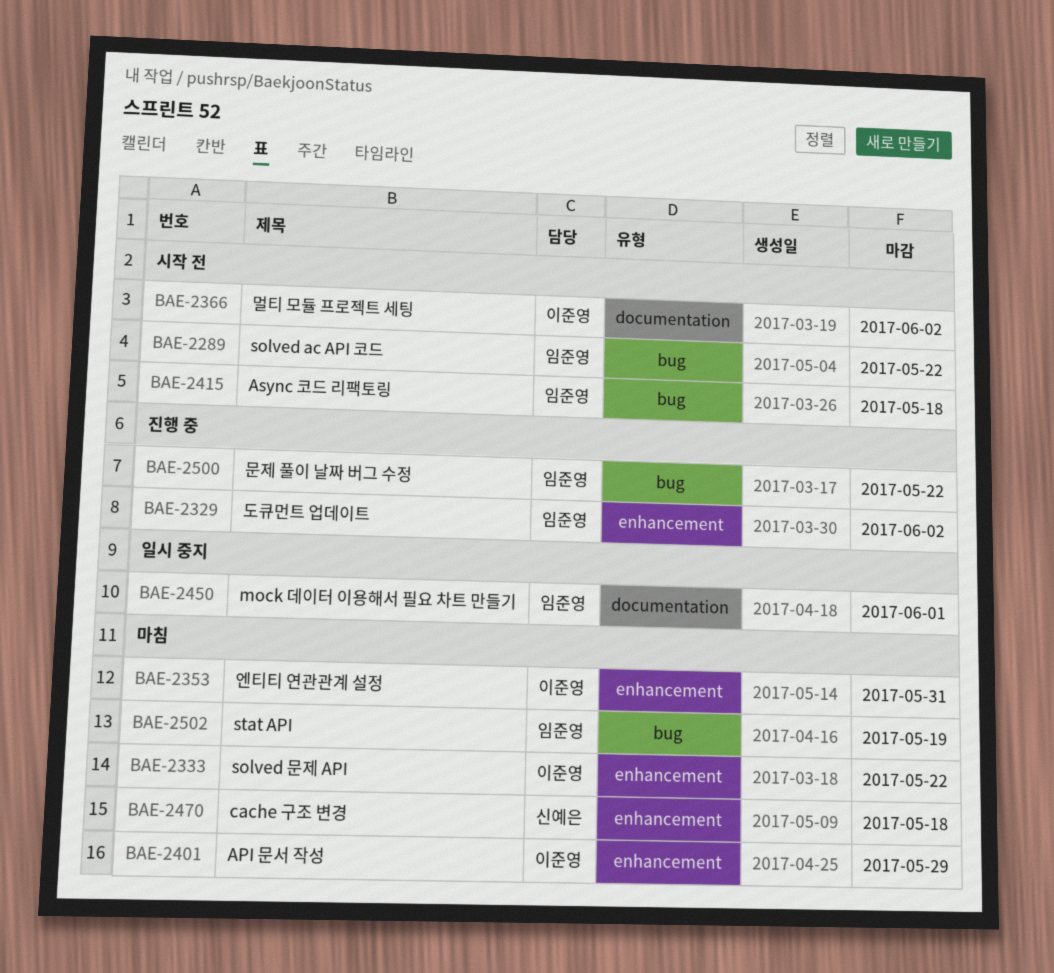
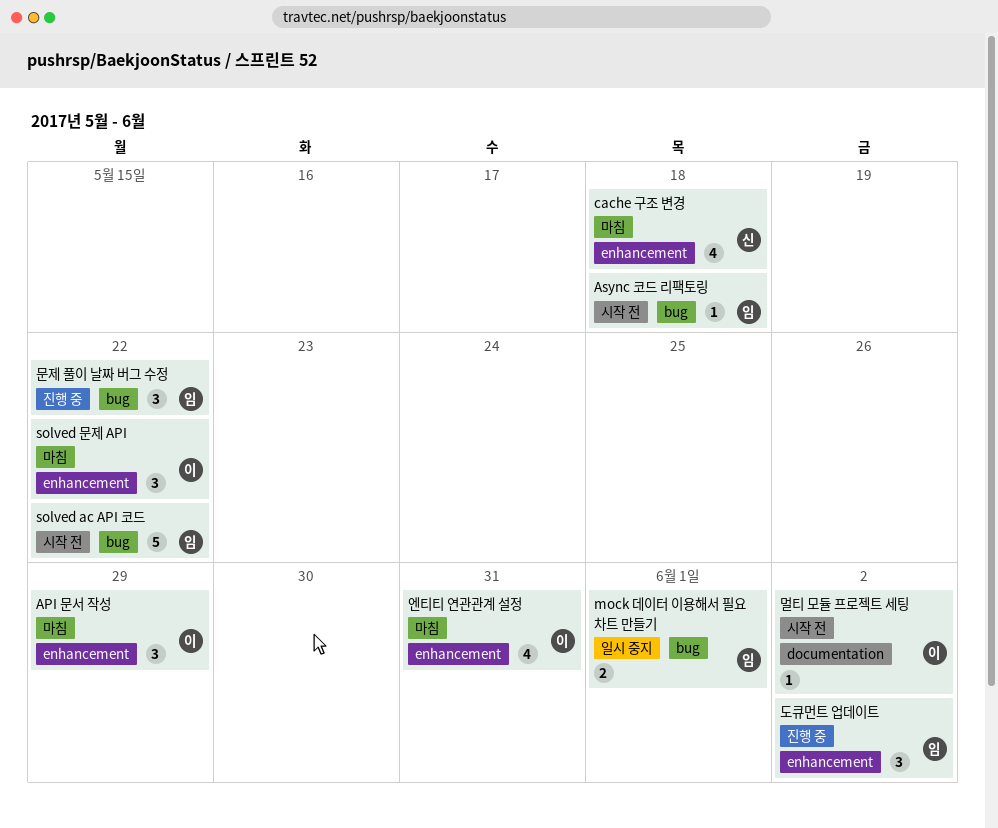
mock 데이터 이용해서 필요 차트 만들기, label: documentation -> bug
stat API: present -> none

